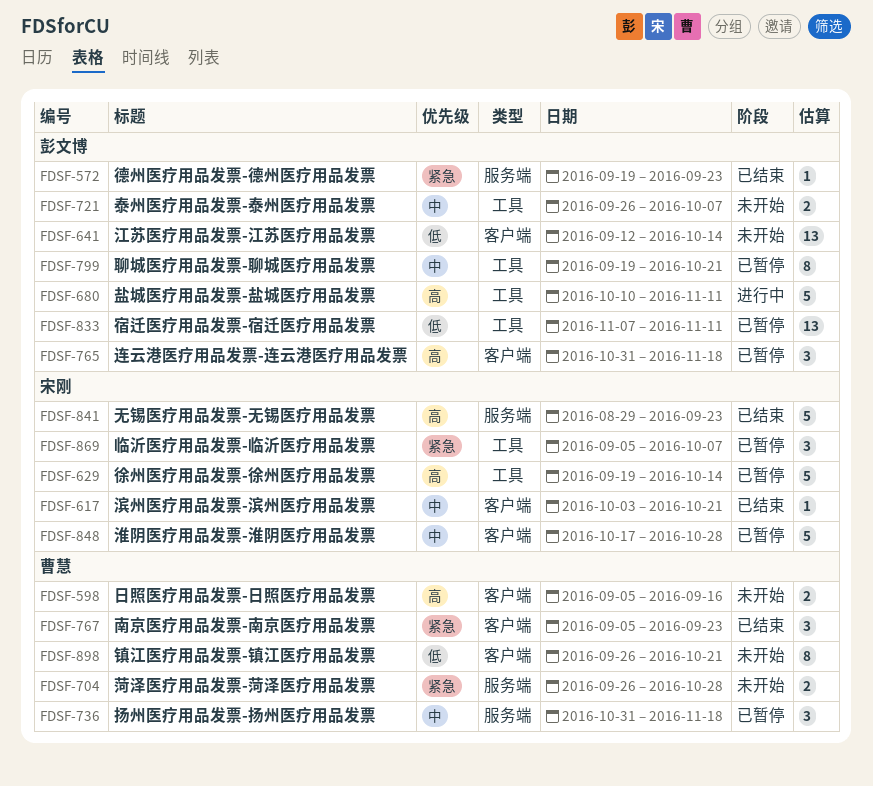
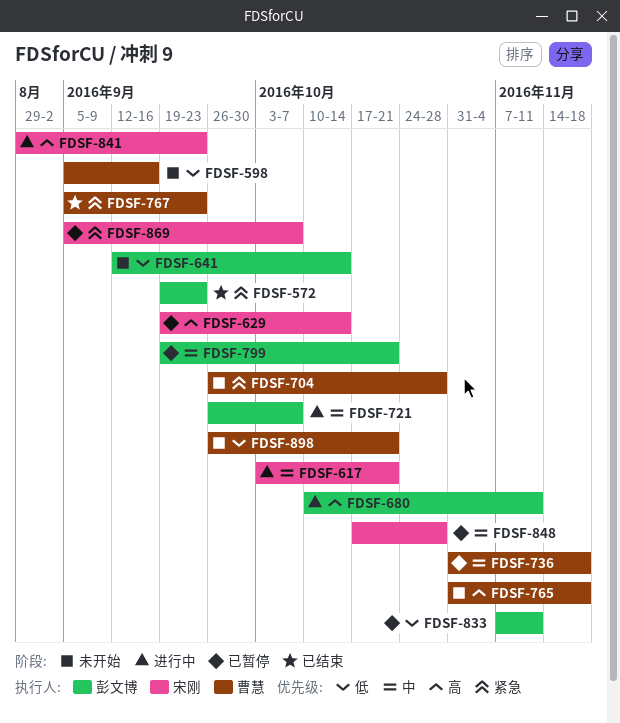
FDSF-598, priority: 高 -> 低
FDSF-617, status: 已结束 -> 进行中
FDSF-721, status: 未开始 -> 进行中
FDSF-765, status: 已暂停 -> 未开始
FDSF-765, owner: 彭文博 -> 曹慧
FDSF-841, status: 已结束 -> 进行中

